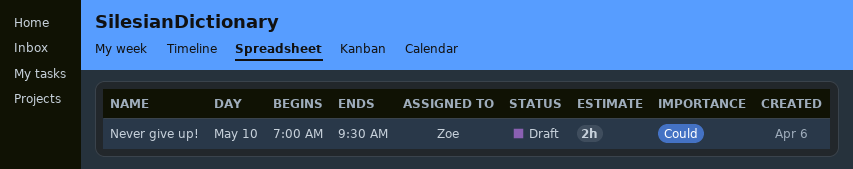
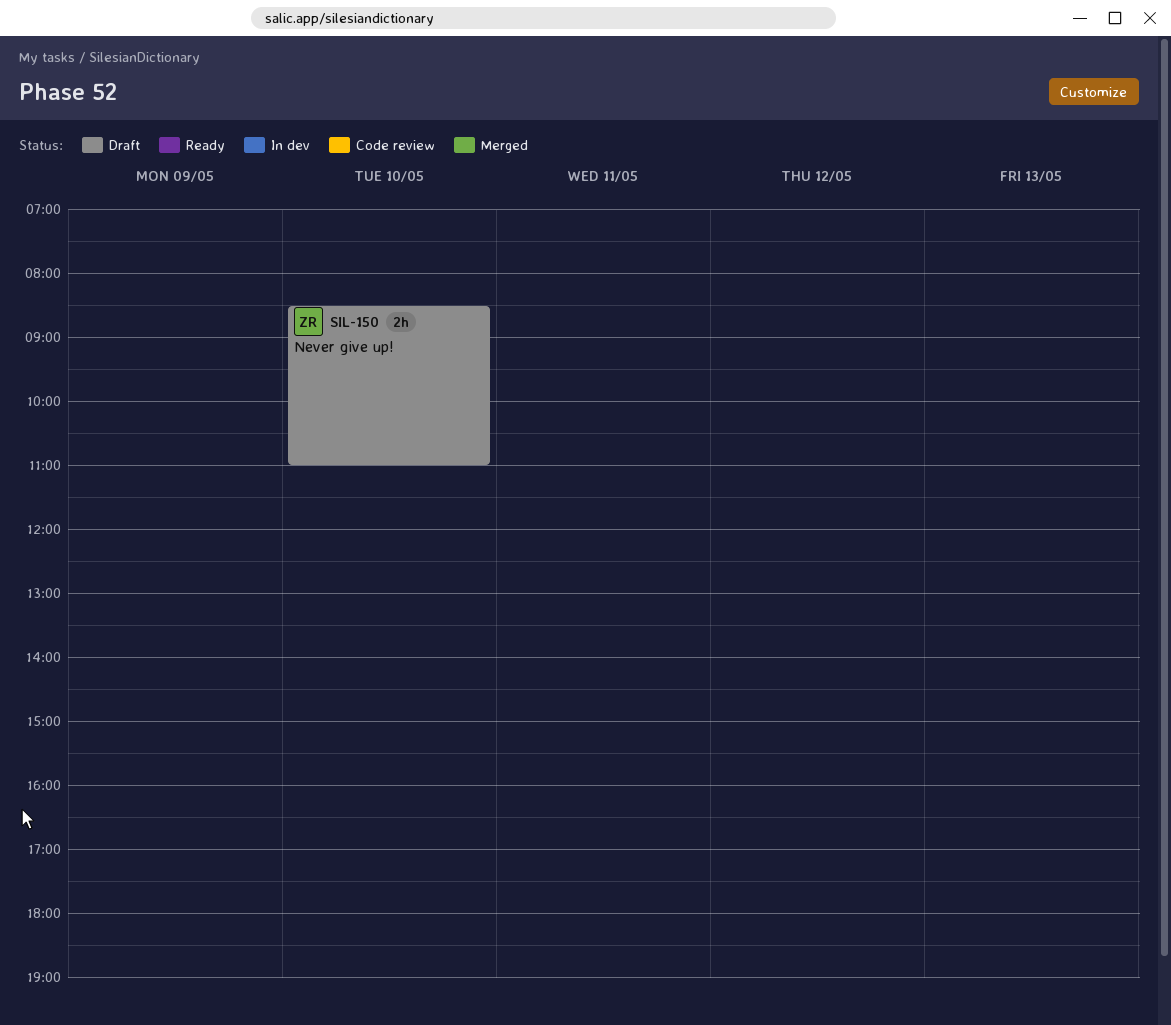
Never give up!, begins: 07:00 -> 08:30
Never give up!, ends: 09:30 -> 11:00

